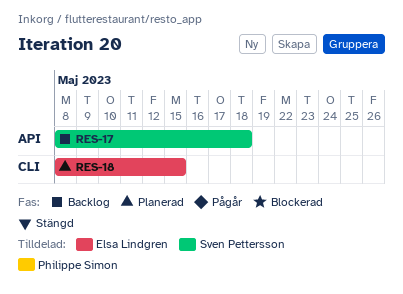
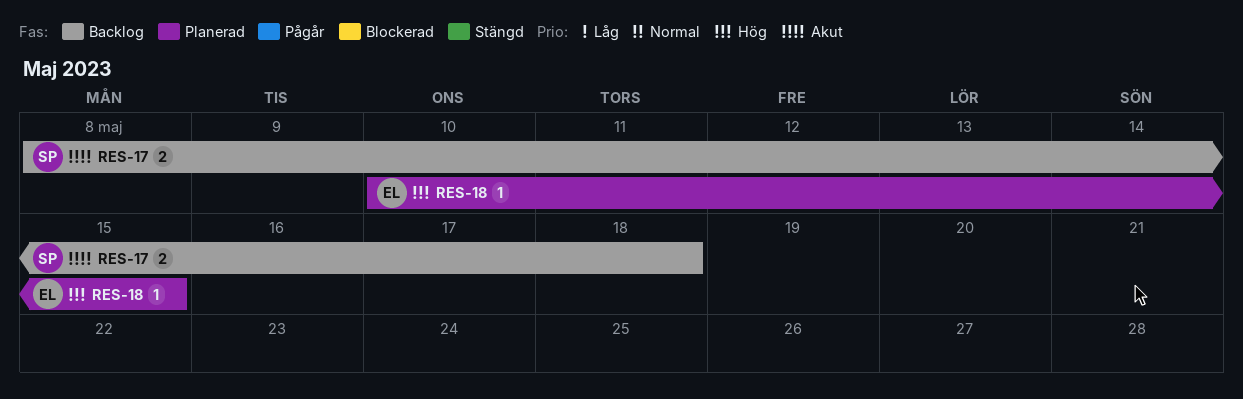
RES-18, start: May 8 -> May 10

